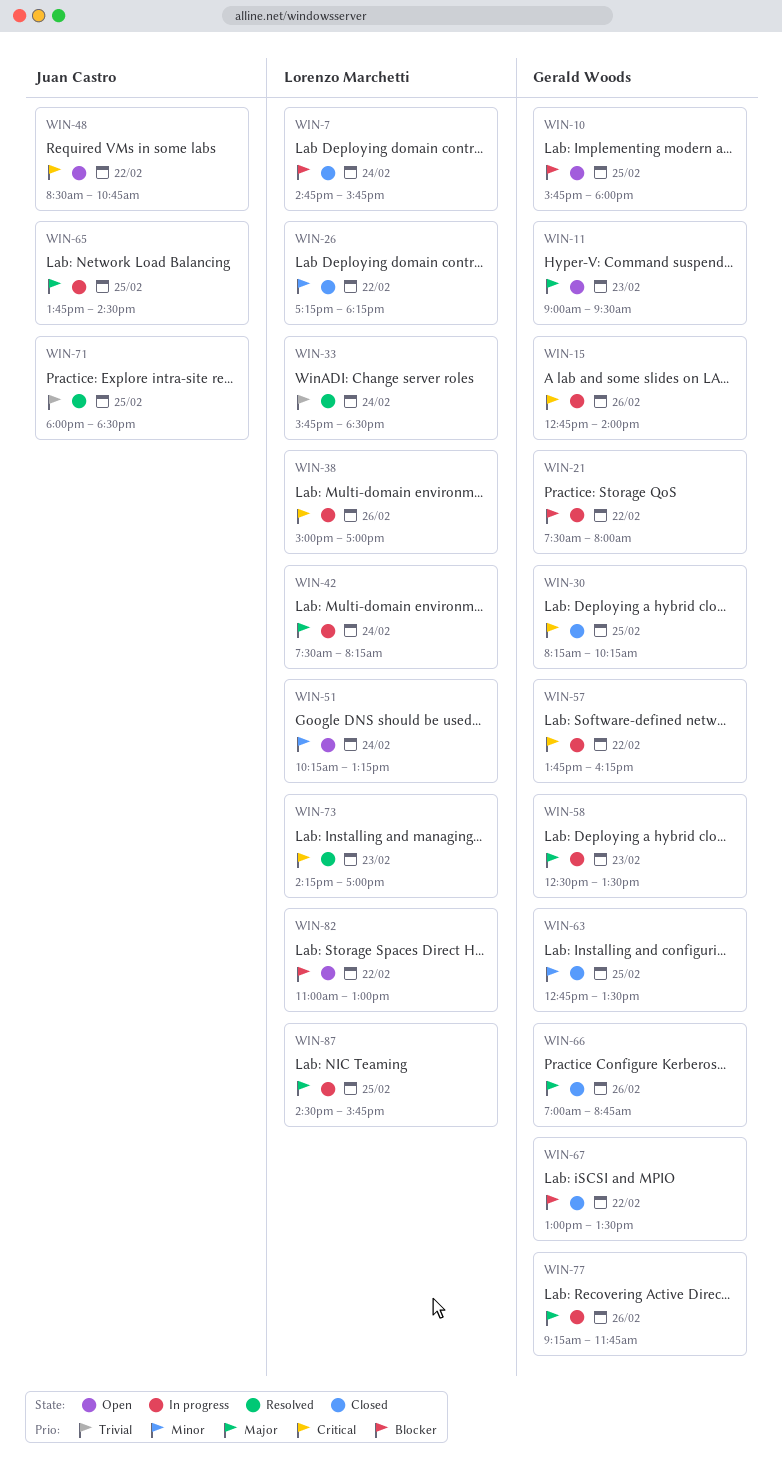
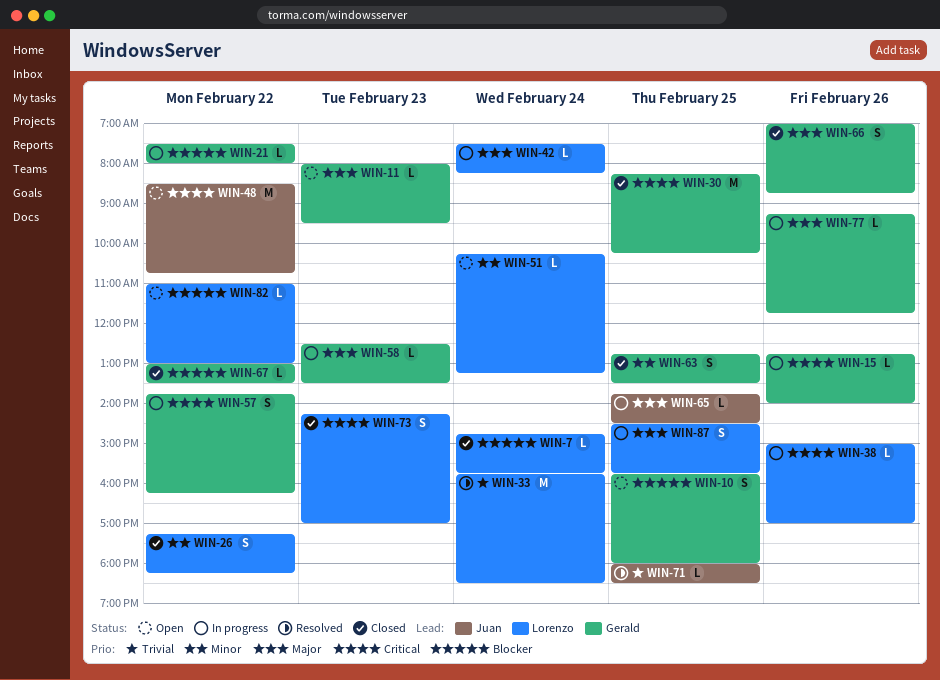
WIN-11, begins: 09:00 -> 08:00
WIN-73, status: Resolved -> Closed

